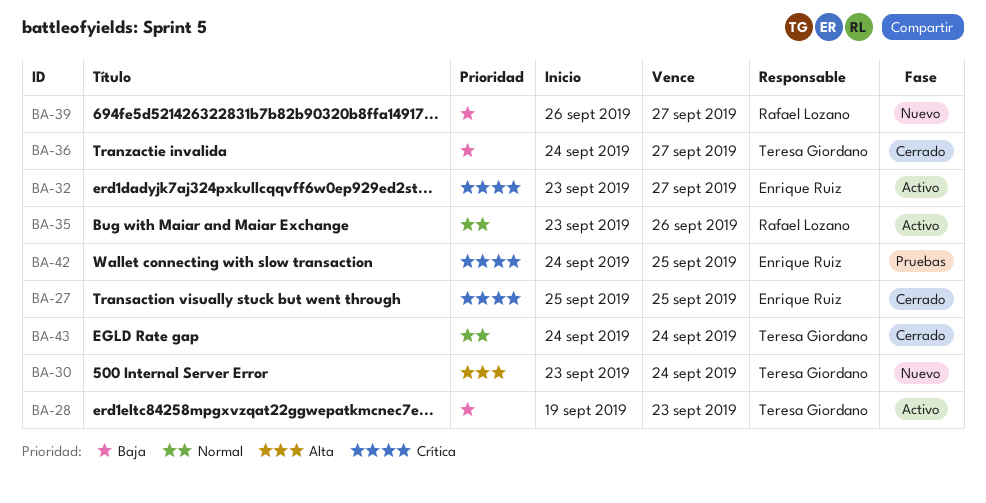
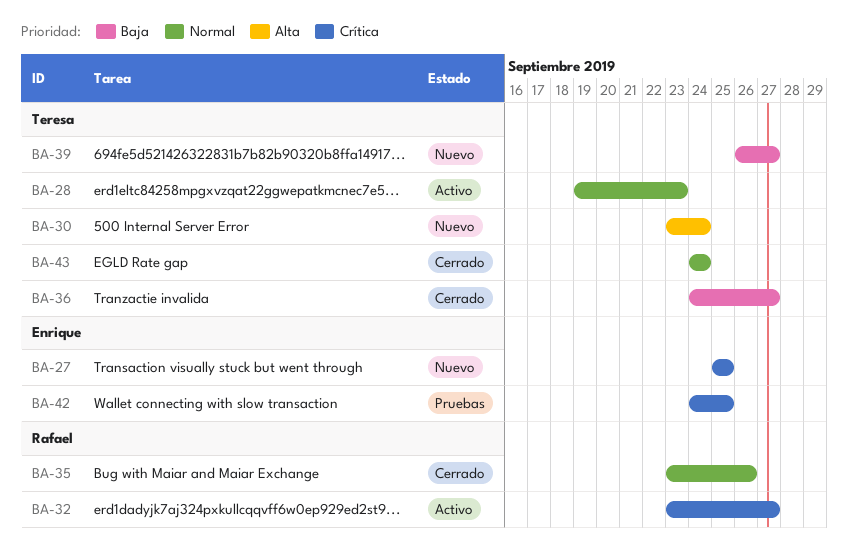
BA-27, status: Cerrado -> Nuevo
BA-28, priority: Baja -> Normal
BA-32, owner: Enrique Ruiz -> Rafael Lozano
BA-35, status: Activo -> Cerrado
BA-39, owner: Rafael Lozano -> Teresa Giordano

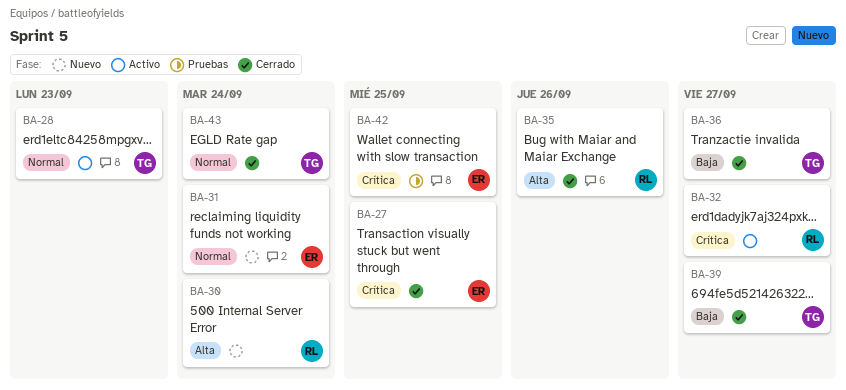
BA-27, status: Nuevo -> Cerrado
BA-30, owner: Teresa -> Rafael
BA-31: none -> present
BA-35, priority: Normal -> Alta
BA-39, status: Nuevo -> Cerrado

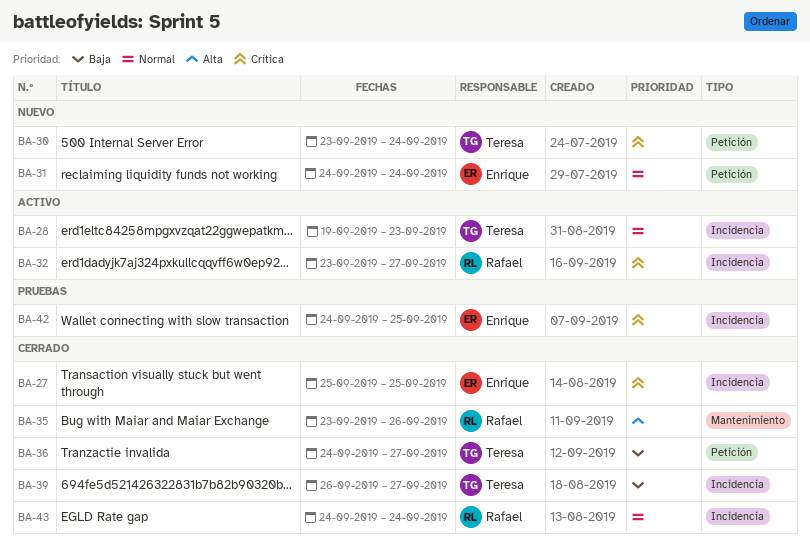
BA-30, owner: Rafael -> Teresa
BA-30, priority: Alta -> Crítica
BA-43, owner: Teresa -> Rafael

